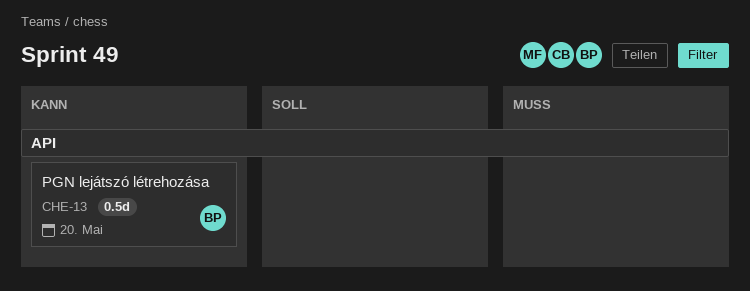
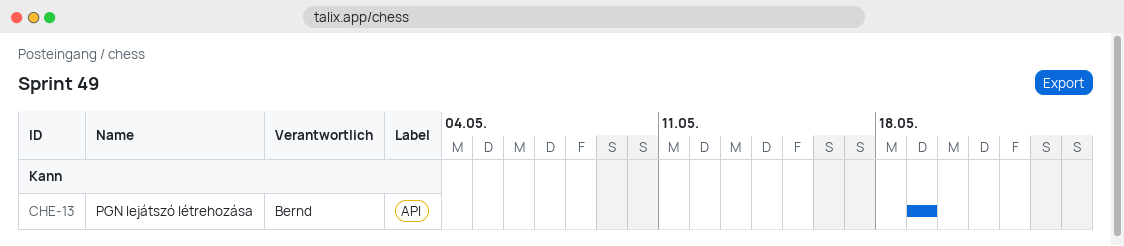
CHE-13, due: May 20 -> May 19

